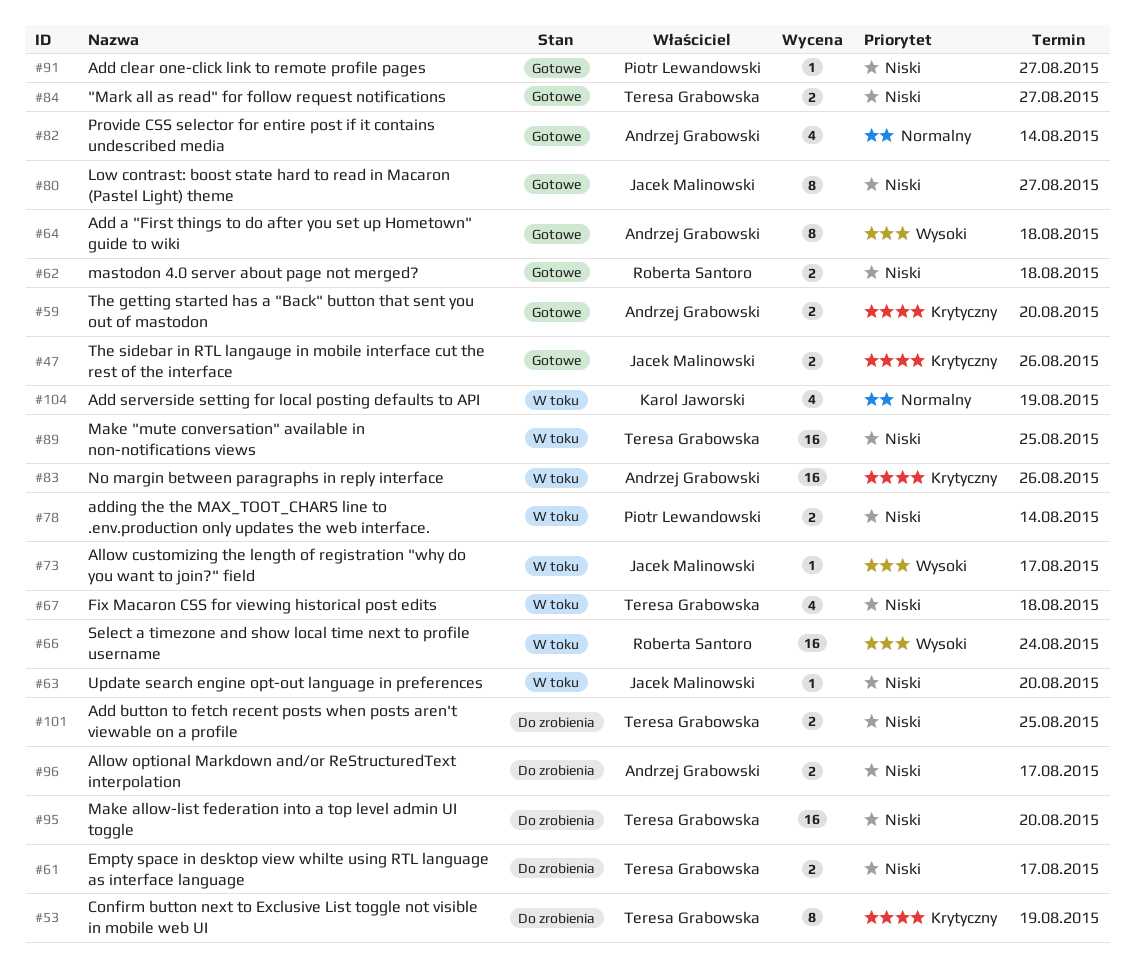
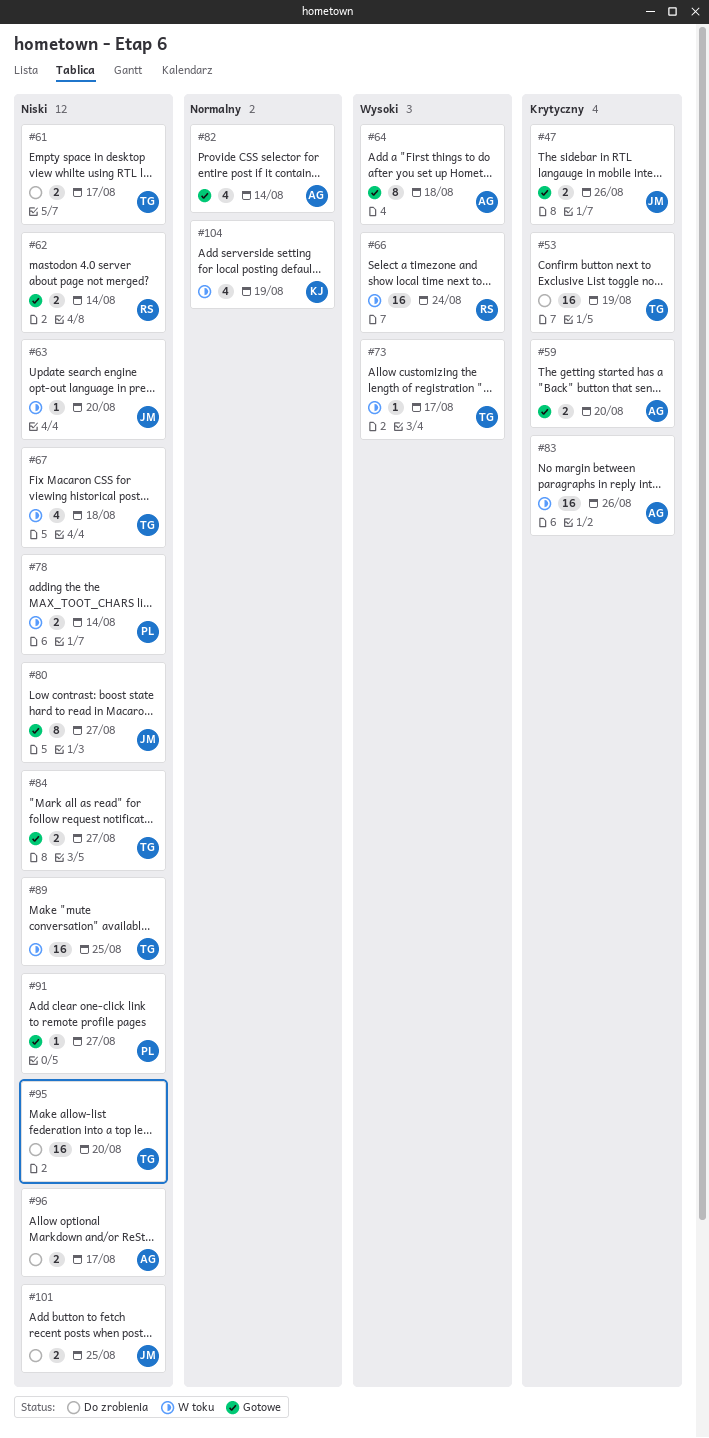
#53, estimate: 8 -> 16
#62, due: Aug 18 -> Aug 14
#73, owner: Jacek Malinowski -> Teresa Grabowska
#101, owner: Teresa Grabowska -> Jacek Malinowski

